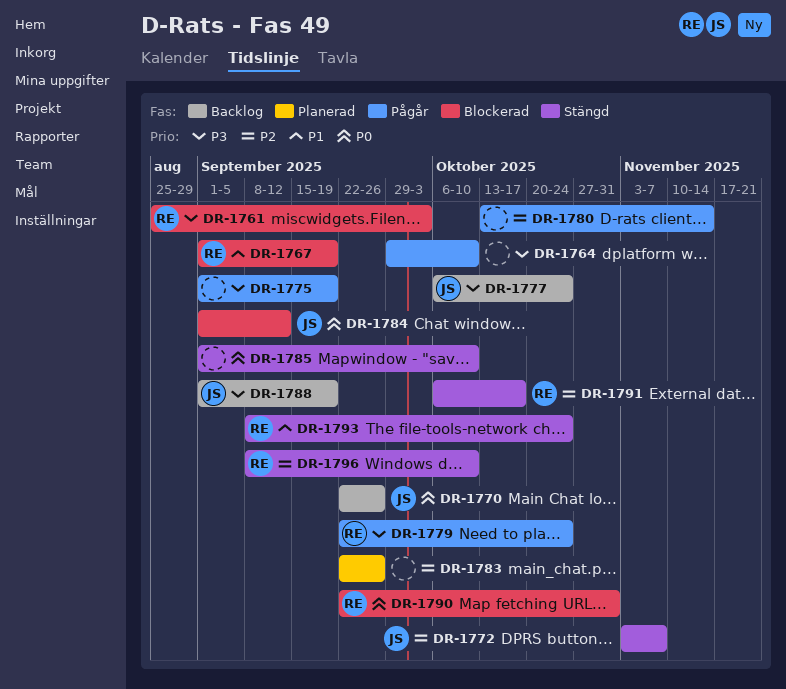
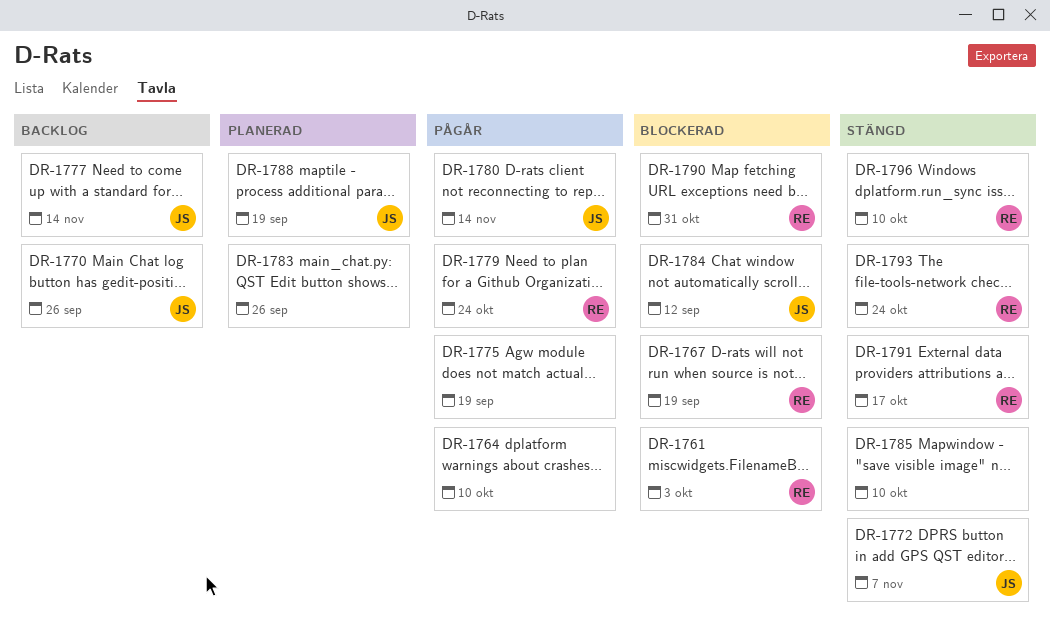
DR-1777, due: Oct 24 -> Nov 14
DR-1780, owner: none -> JS
DR-1788, status: Backlog -> Planerad

